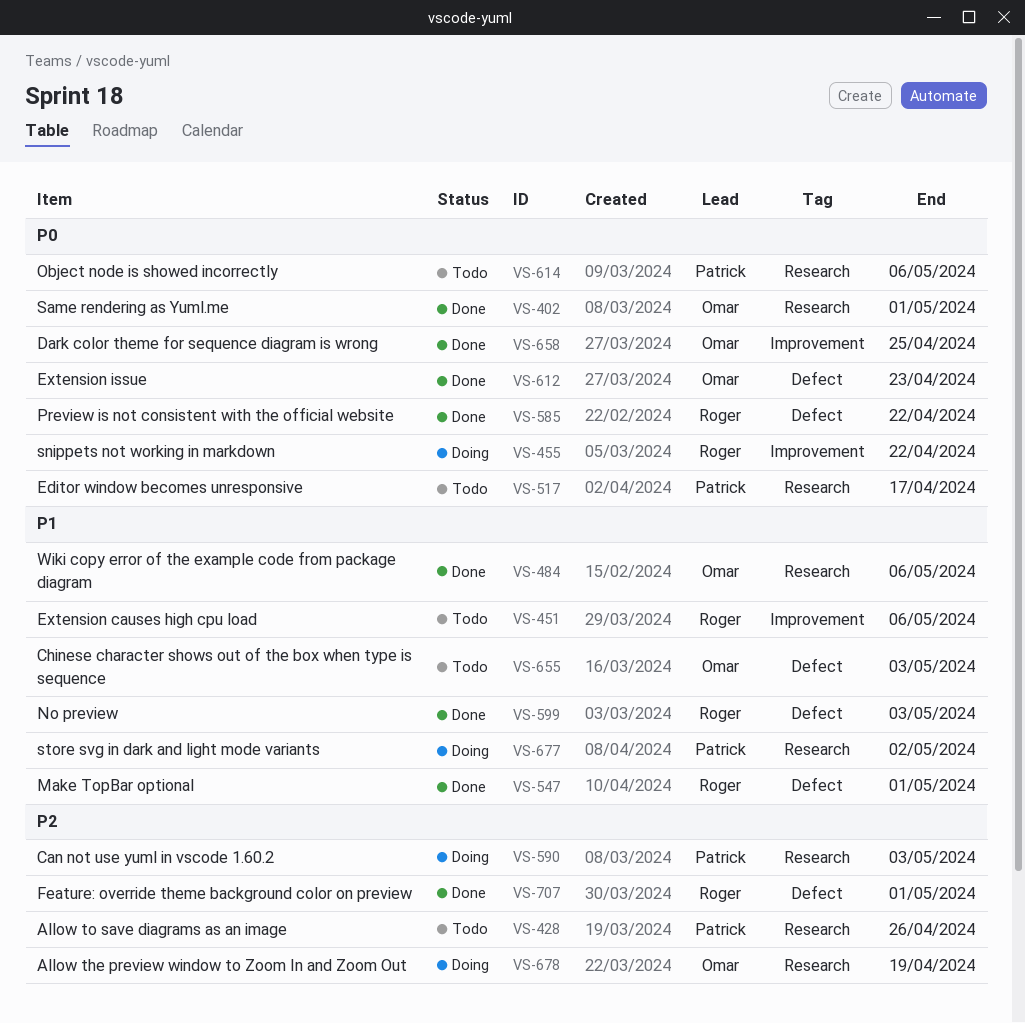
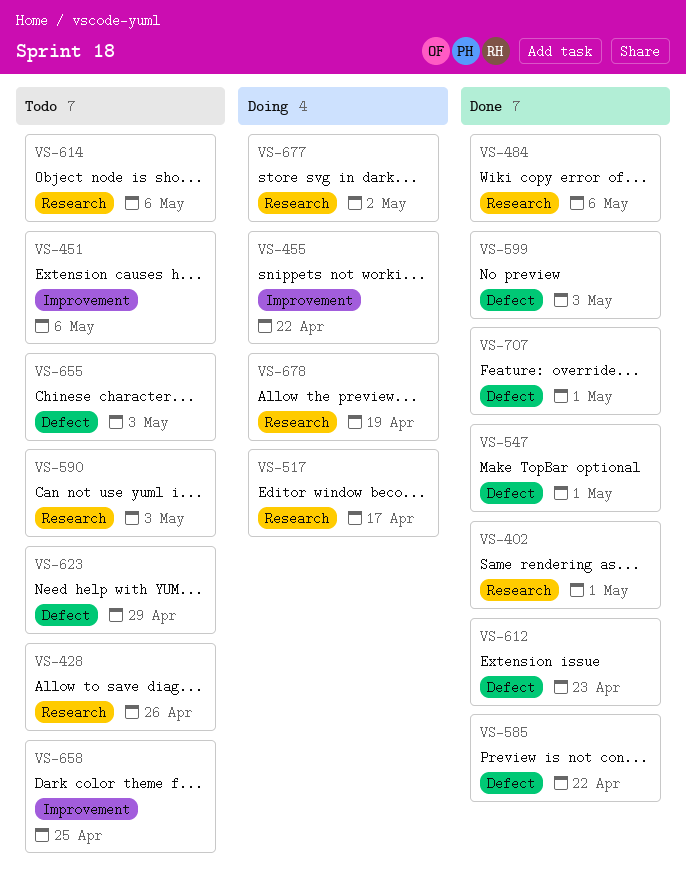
VS-517, status: Todo -> Doing
VS-590, status: Doing -> Todo
VS-623: none -> present
VS-658, status: Done -> Todo

